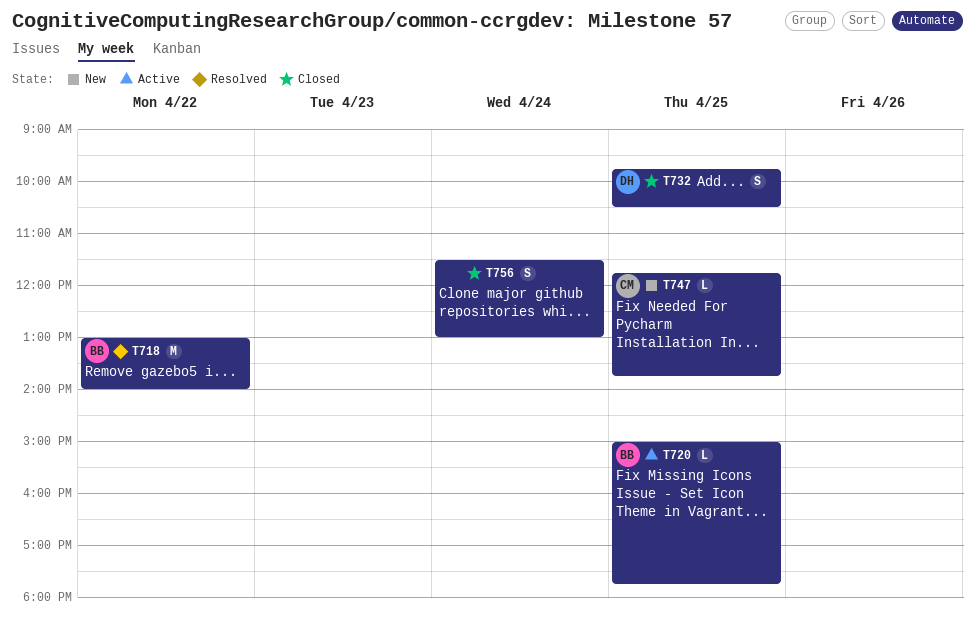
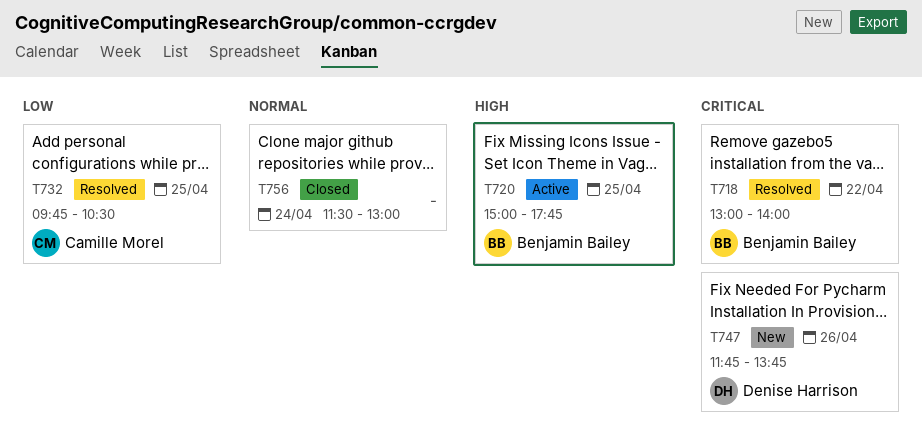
T732, status: Closed -> Resolved
T732, owner: Denise Harrison -> Camille Morel
T747, owner: Camille Morel -> Denise Harrison
T747, day: Apr 25 -> Apr 26

